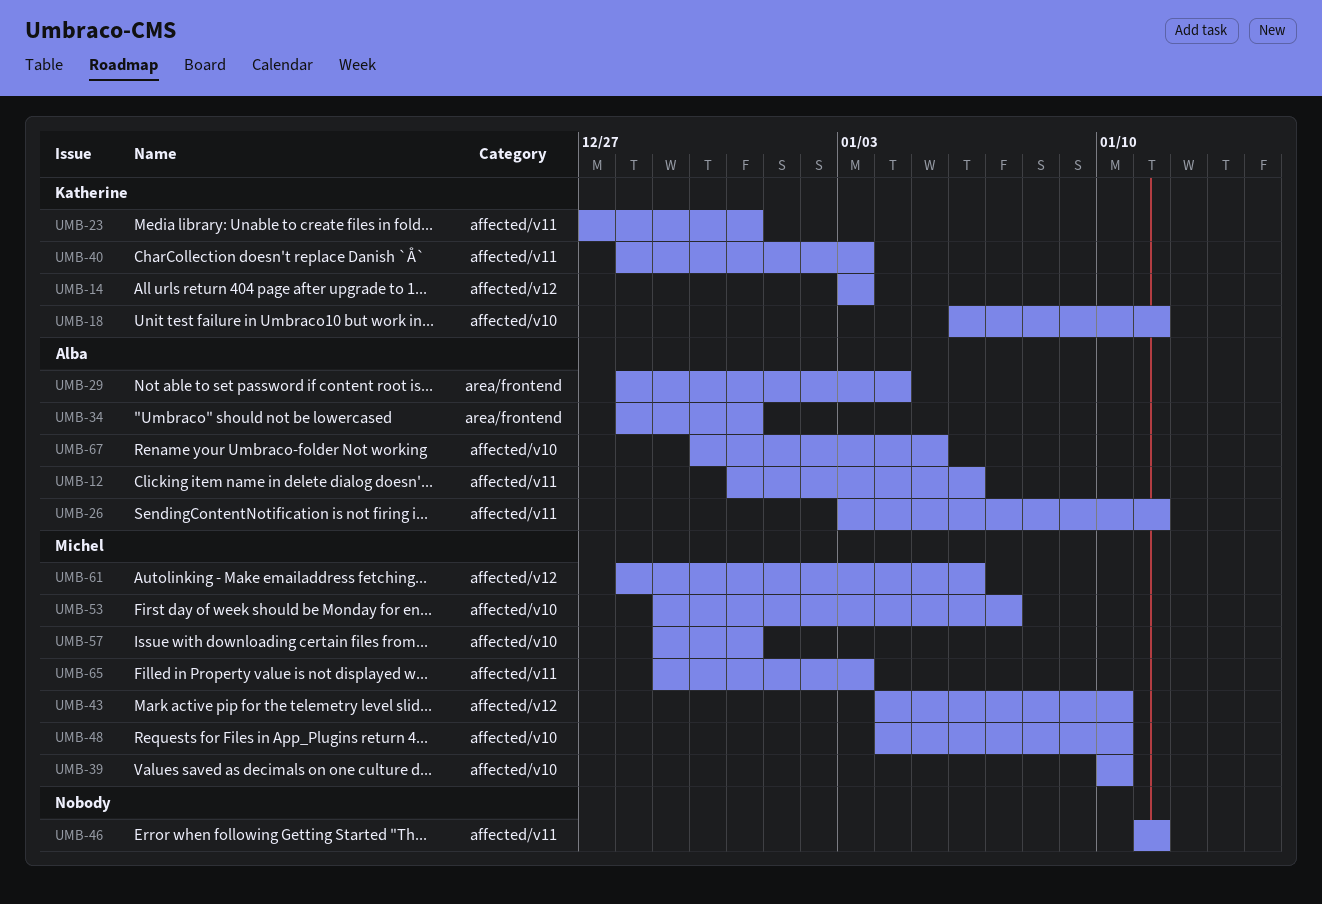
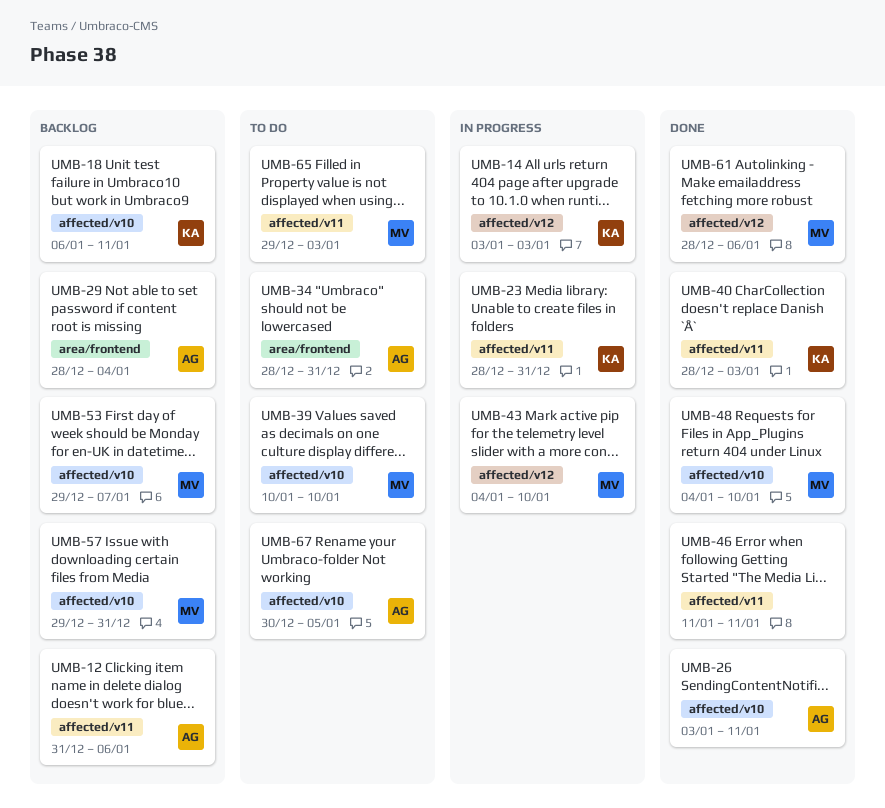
UMB-23, start: Dec 27 -> Dec 28
UMB-26, label: affected/v11 -> affected/v10

